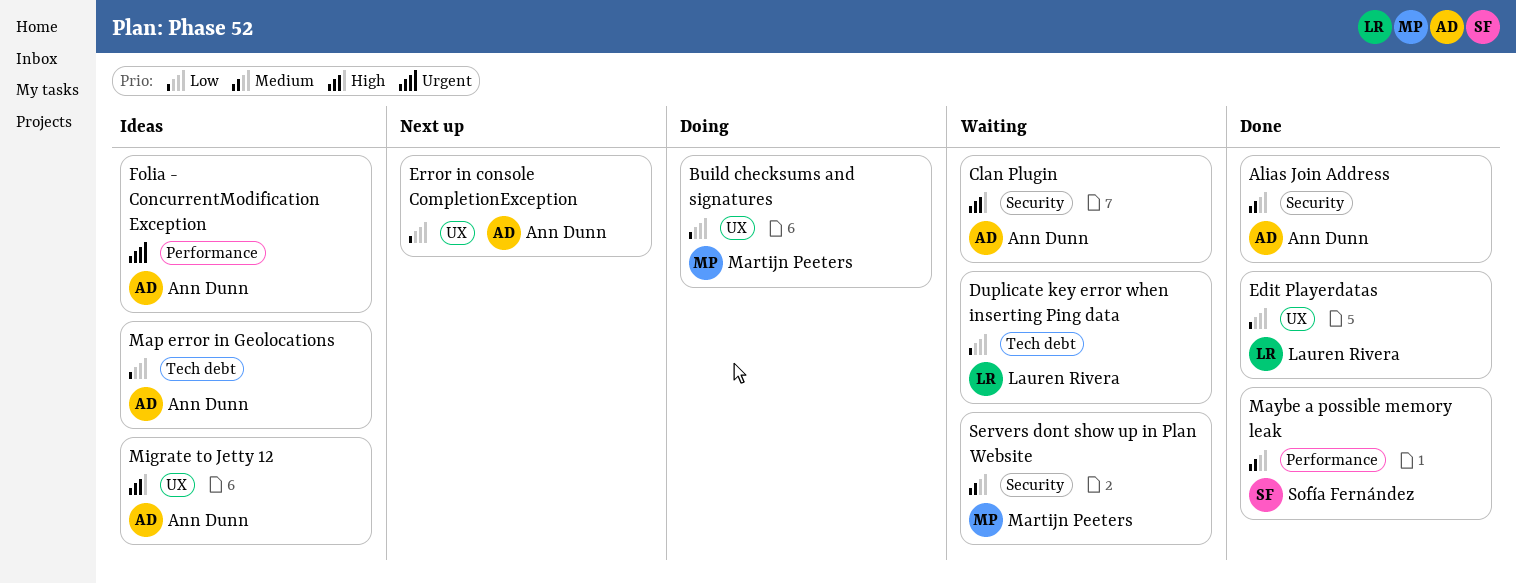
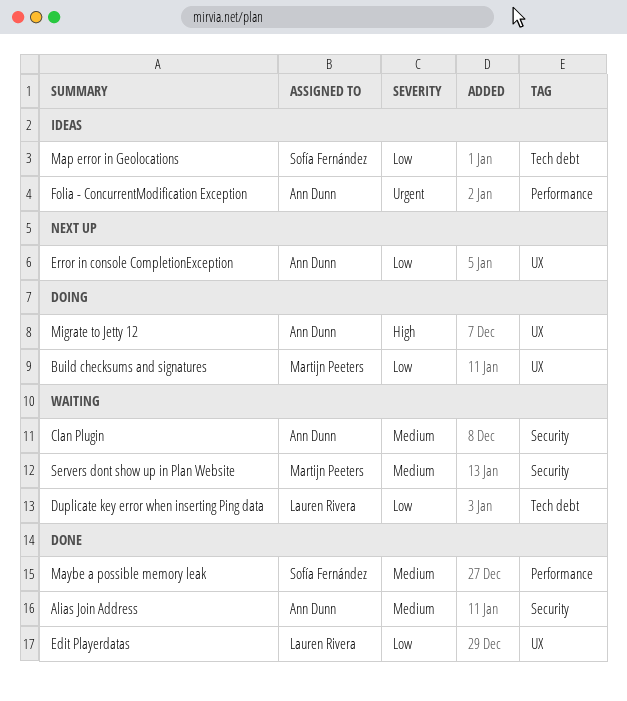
Clan Plugin, priority: High -> Medium
Map error in Geolocations, owner: Ann Dunn -> Sofía Fernández
Migrate to Jetty 12, status: Ideas -> Doing

